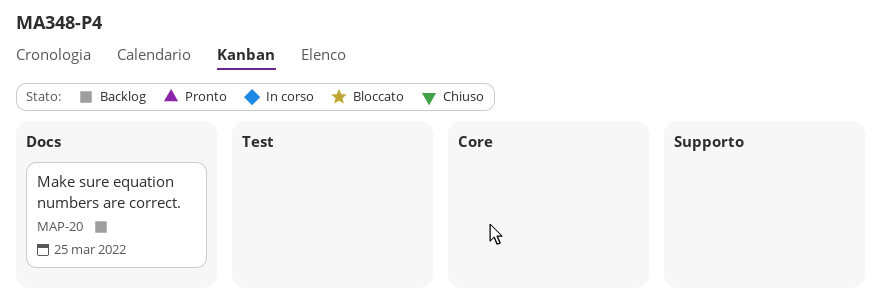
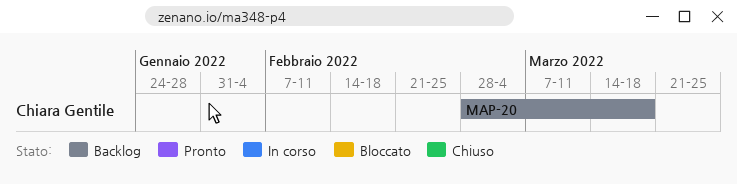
MAP-20, due: Mar 25 -> Mar 18

